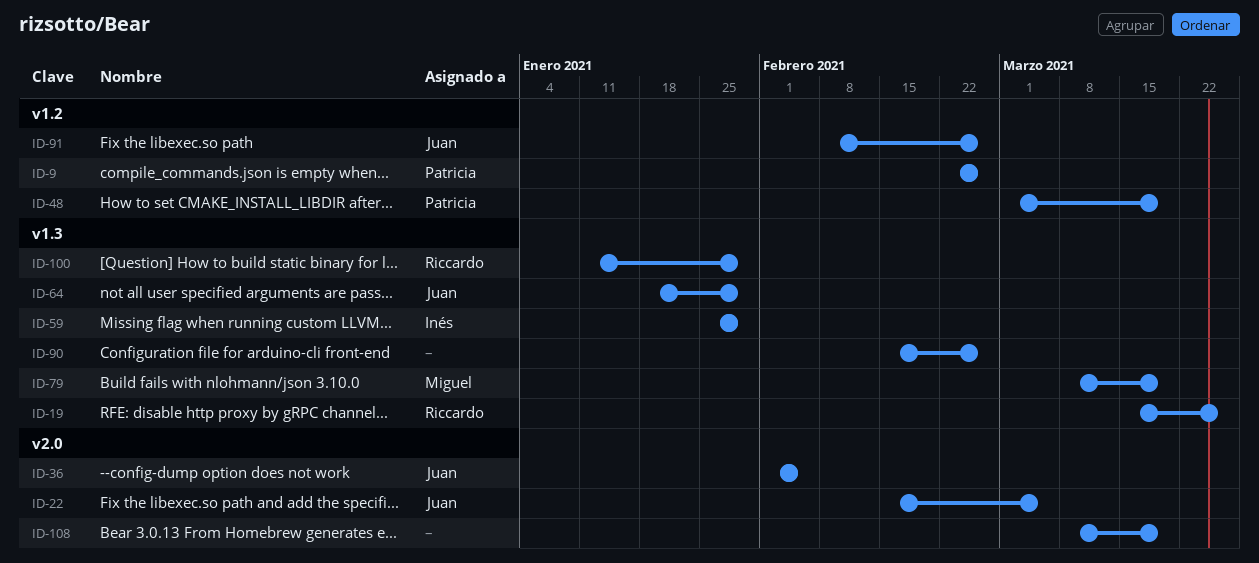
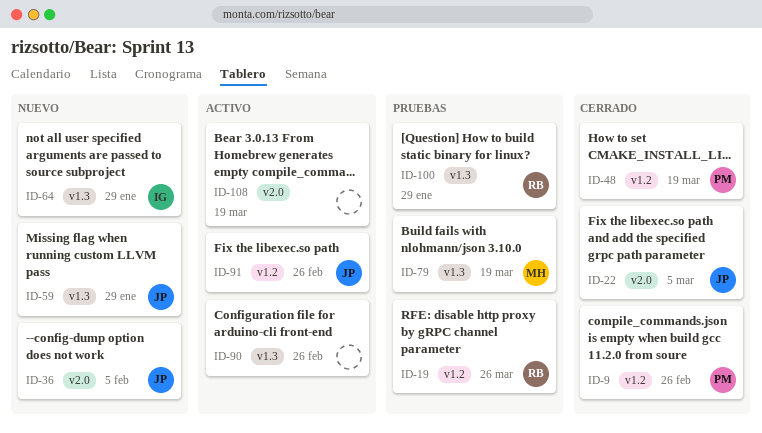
ID-19, label: v1.3 -> v1.2
ID-59, owner: Inés -> Juan
ID-64, owner: Juan -> Inés

